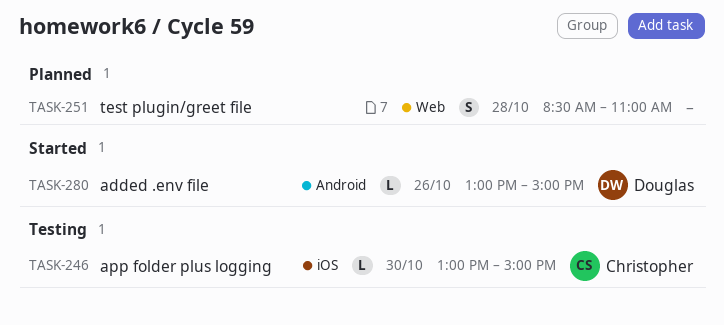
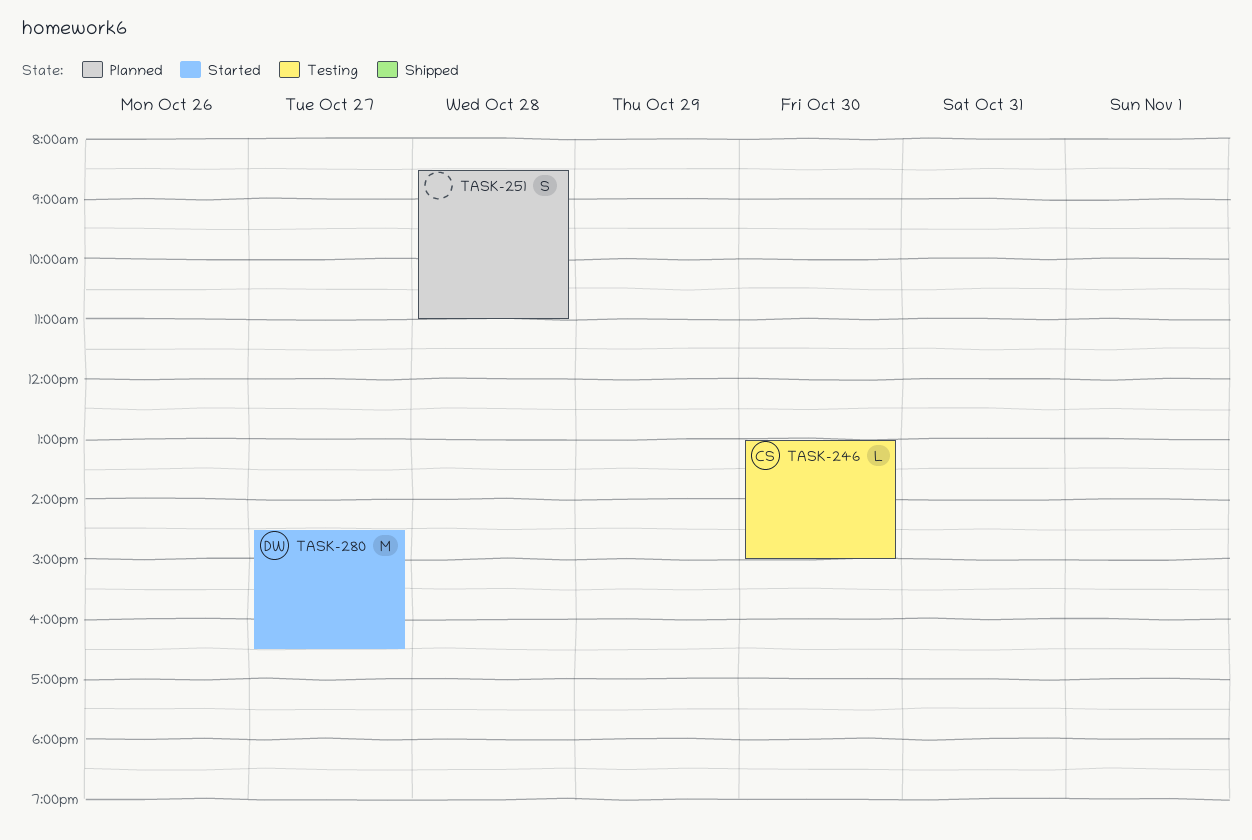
TASK-280, estimate: L -> M
TASK-280, day: Oct 26 -> Oct 27
TASK-280, begins: 13:00 -> 14:30
TASK-280, ends: 15:00 -> 16:30

